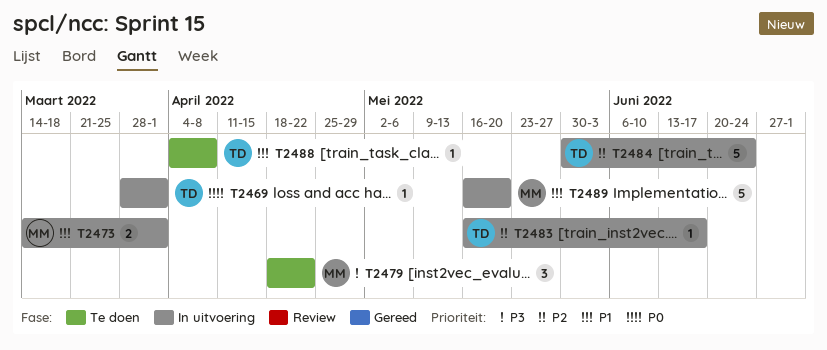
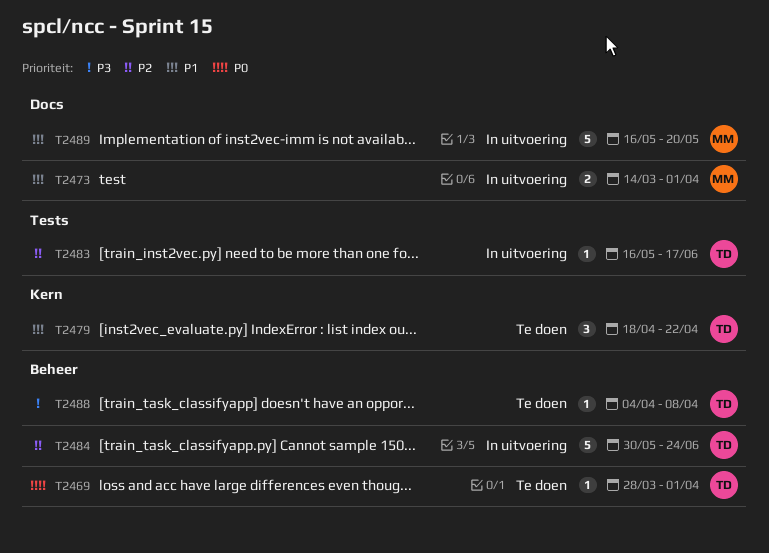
T2469, status: In uitvoering -> Te doen
T2479, owner: MM -> TD
T2479, priority: P3 -> P1
T2488, priority: P1 -> P3

